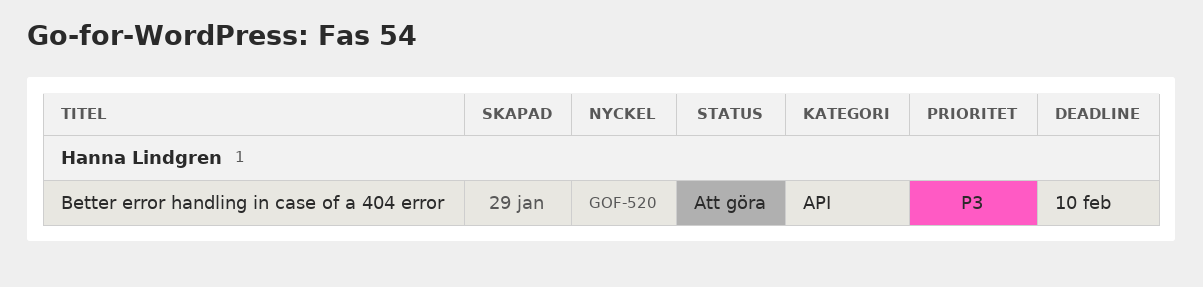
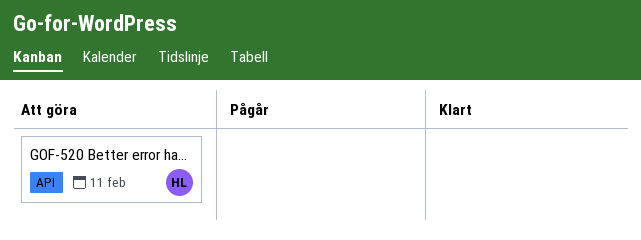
GOF-520, due: Feb 10 -> Feb 11

